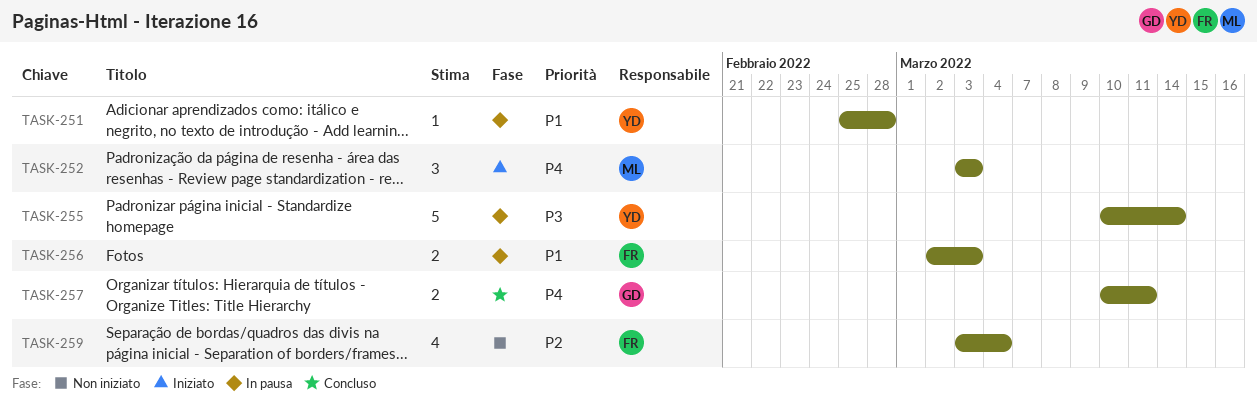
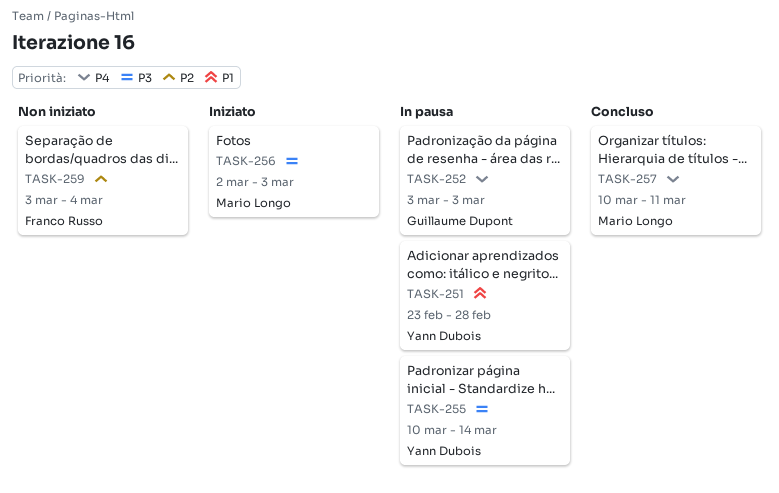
TASK-251, start: Feb 25 -> Feb 23
TASK-252, status: Iniziato -> In pausa
TASK-252, owner: Mario Longo -> Guillaume Dupont
TASK-256, status: In pausa -> Iniziato
TASK-256, owner: Franco Russo -> Mario Longo
TASK-256, priority: P1 -> P3
TASK-257, owner: Guillaume Dupont -> Mario Longo

